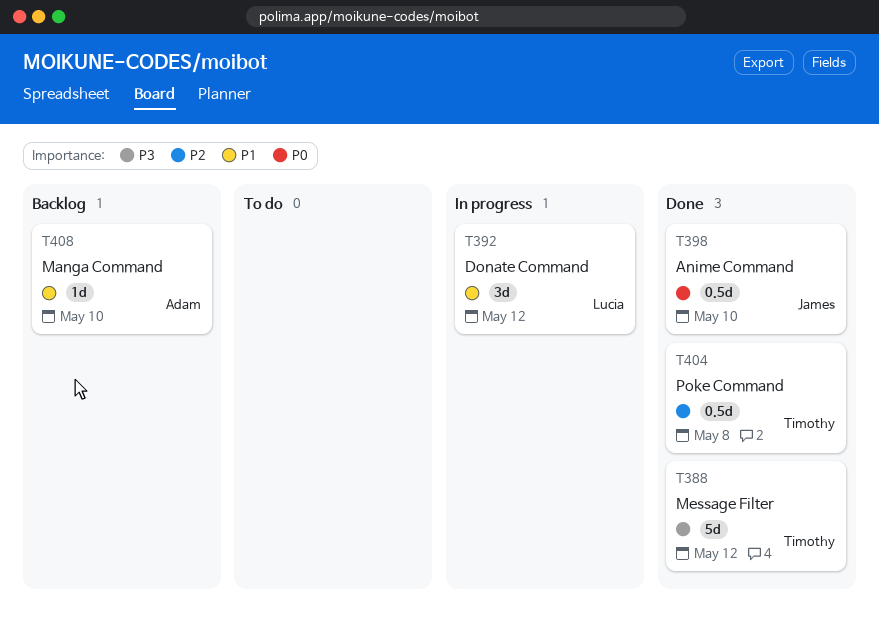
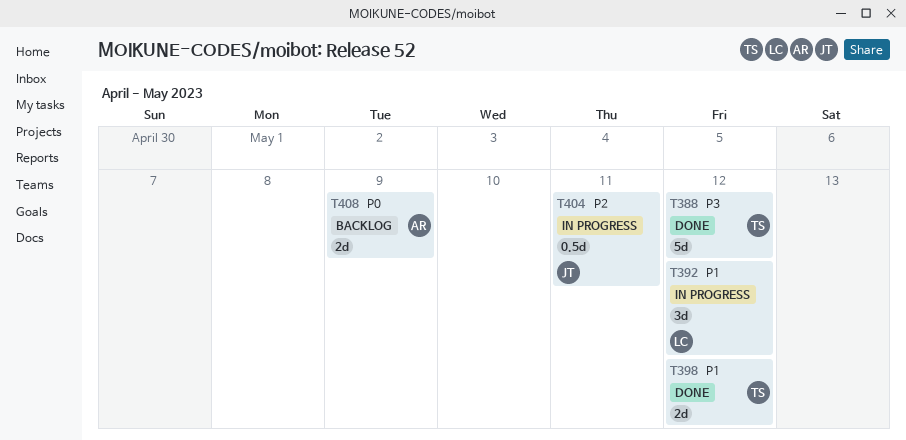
T398, owner: James -> Timothy
T398, priority: P0 -> P1
T398, estimate: 0.5d -> 2d
T398, due: May 10 -> May 12
T404, status: Done -> In progress
T404, owner: Timothy -> James
T404, due: May 8 -> May 11
T408, priority: P1 -> P0
T408, estimate: 1d -> 2d
T408, due: May 10 -> May 9

